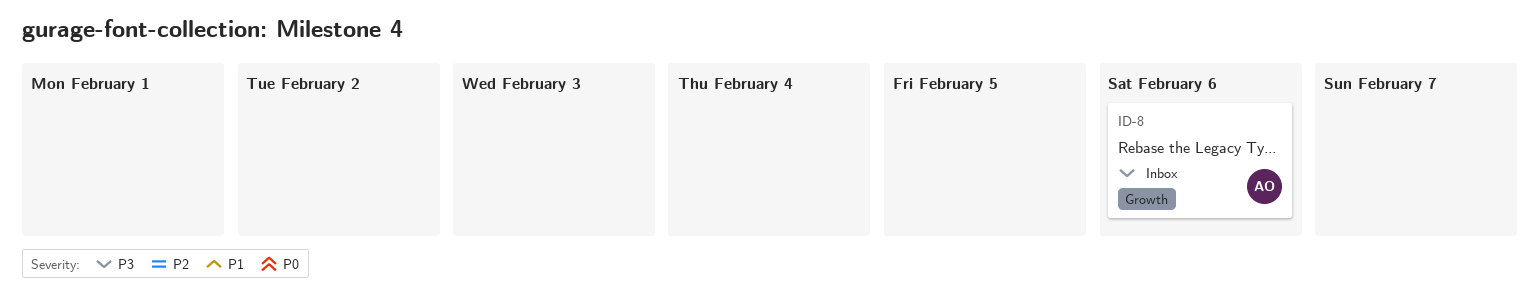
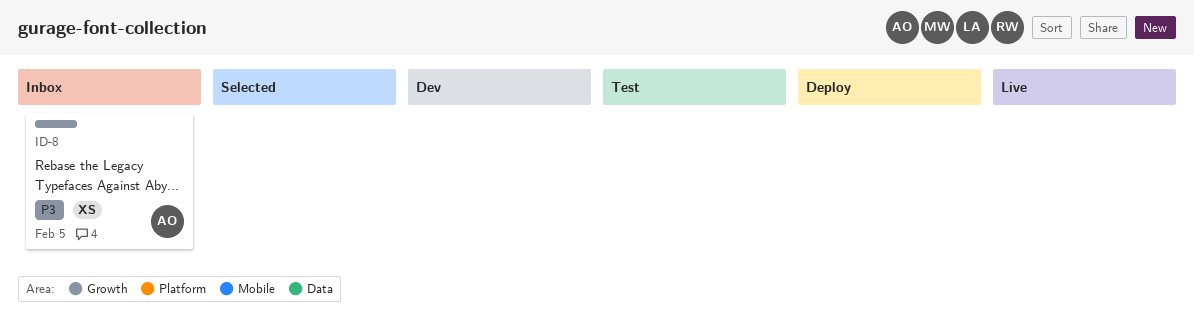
ID-8, due: Feb 6 -> Feb 5

